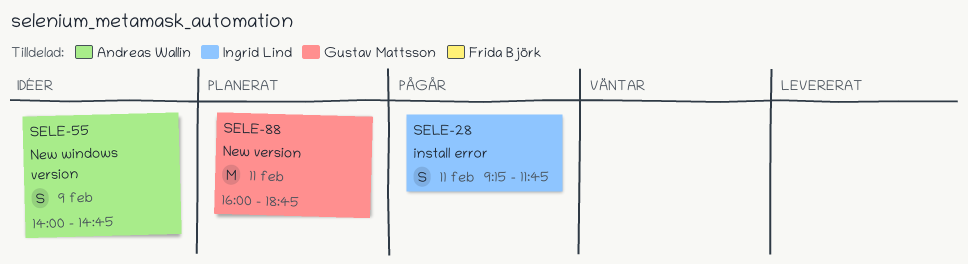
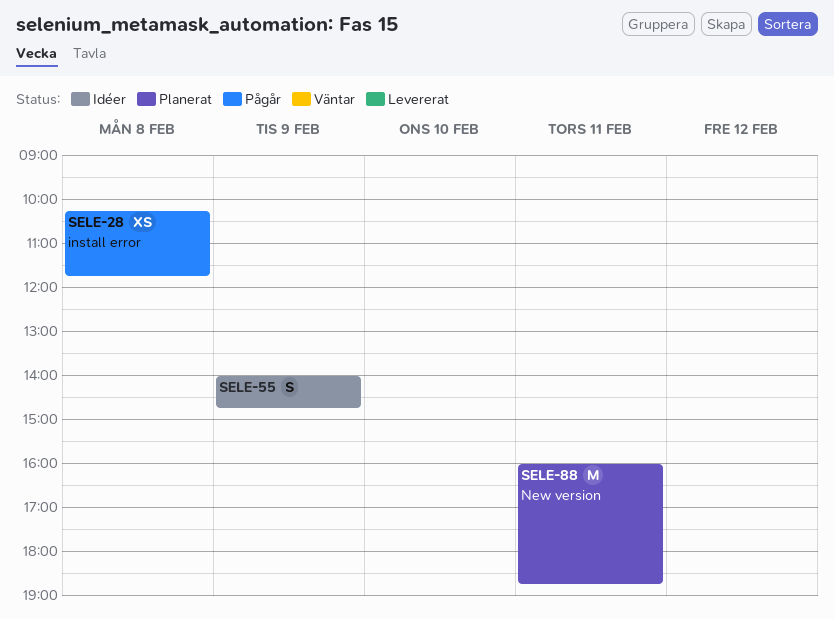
SELE-28, estimate: S -> XS
SELE-28, day: Feb 11 -> Feb 8
SELE-28, begins: 09:15 -> 10:15

